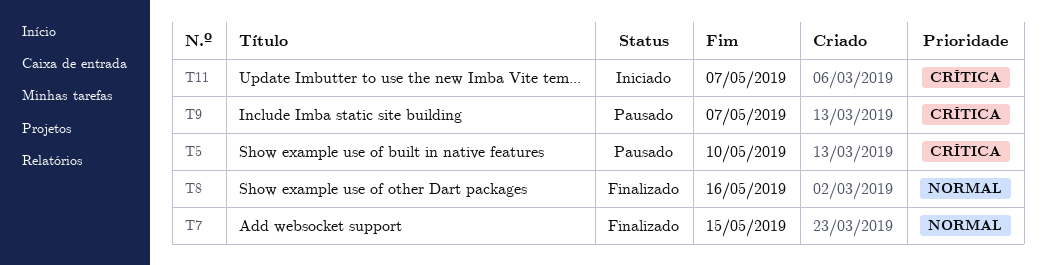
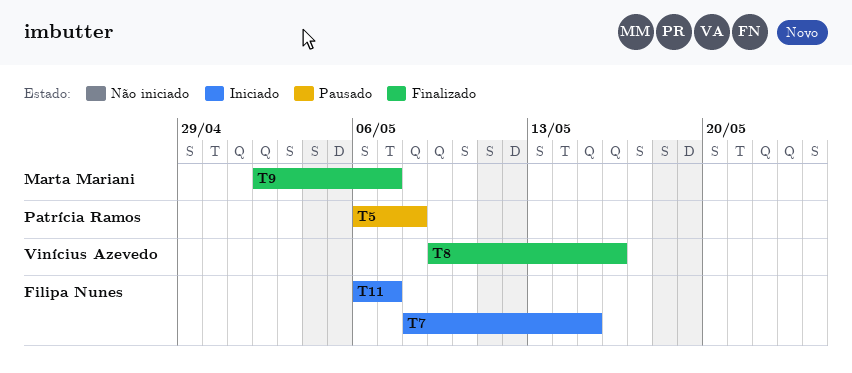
T5, due: May 10 -> May 8
T7, status: Finalizado -> Iniciado
T9, status: Pausado -> Finalizado

